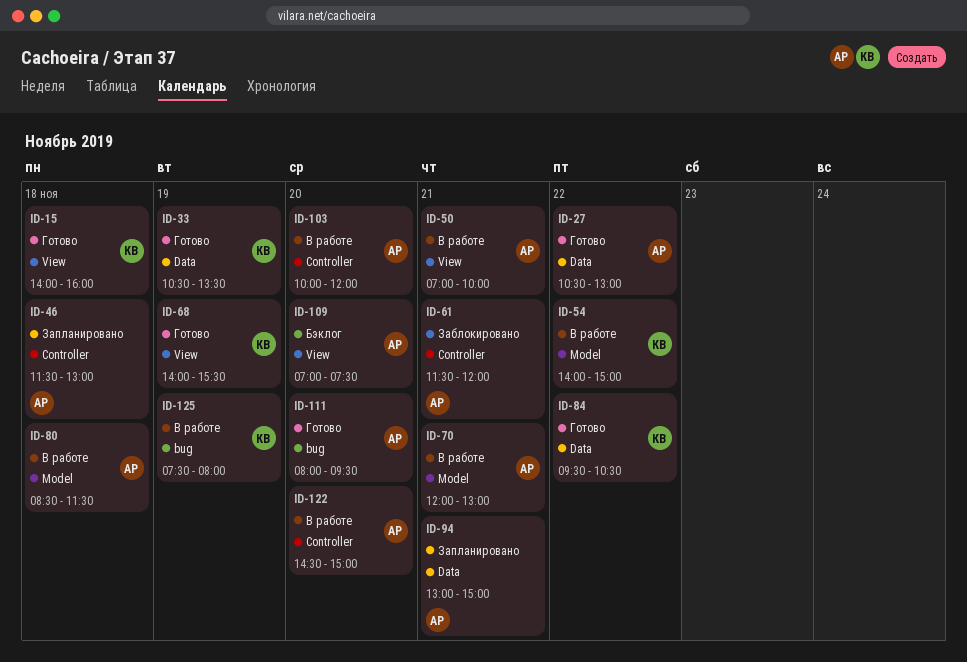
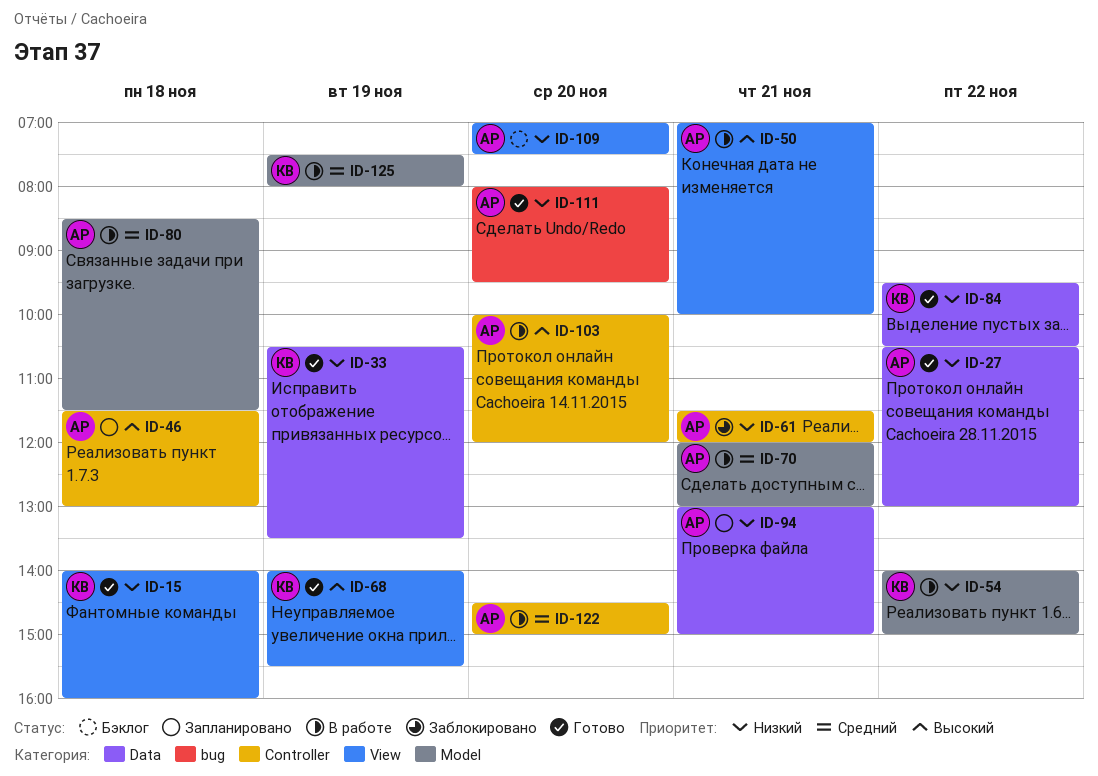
ID-125, label: bug -> Model

